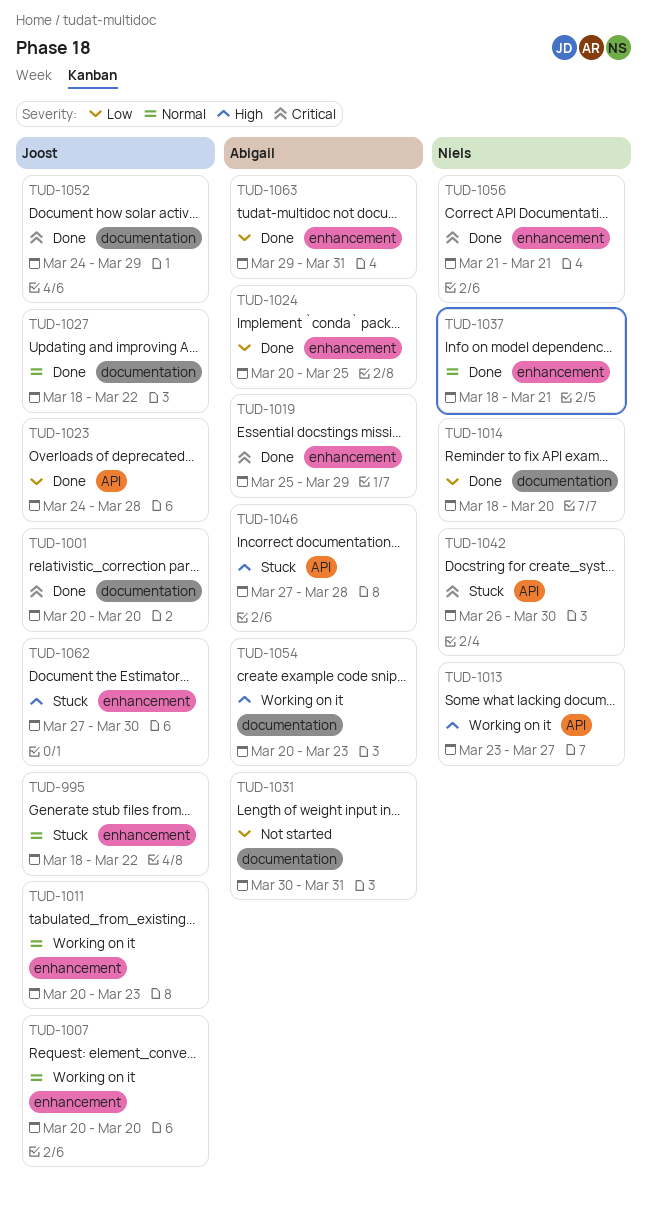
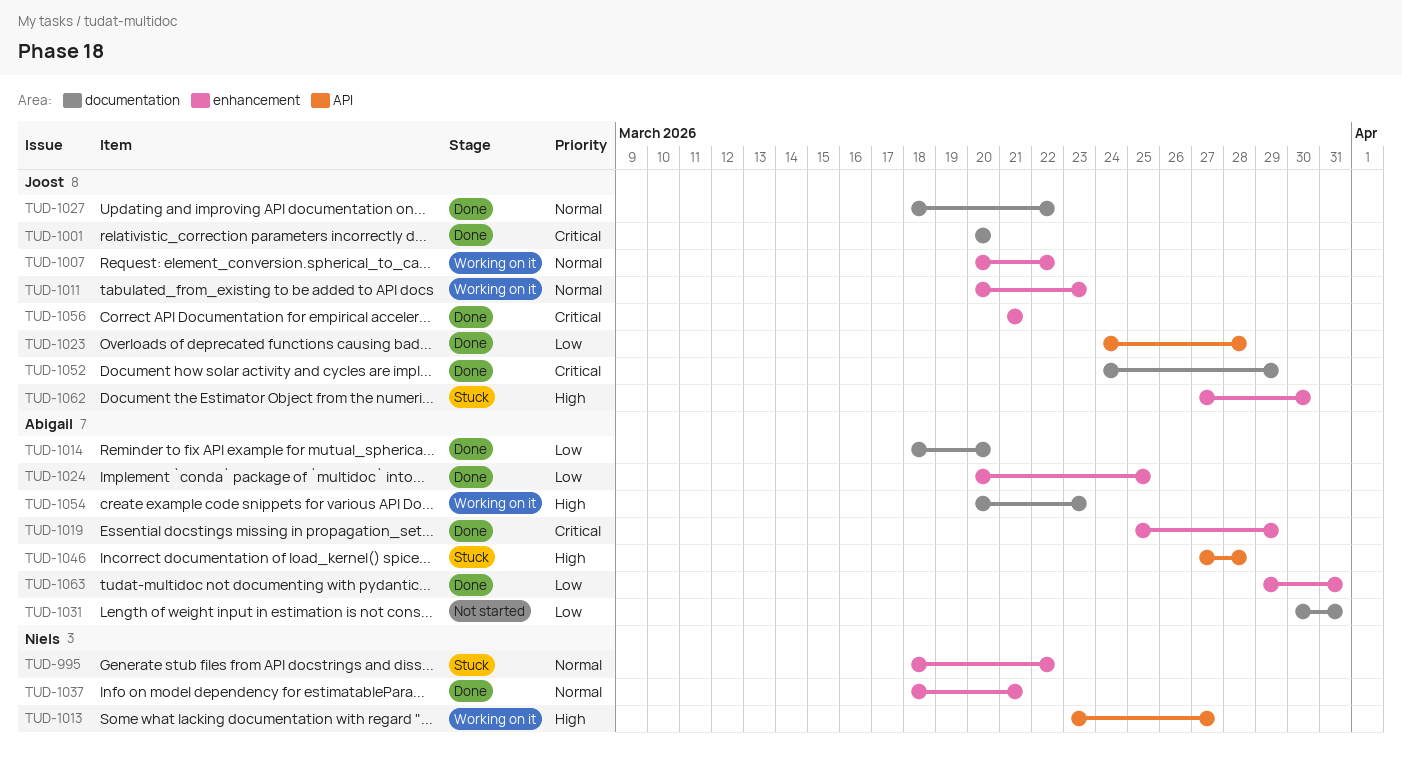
TUD-995, owner: Joost -> Niels
TUD-1007, due: Mar 20 -> Mar 22
TUD-1014, owner: Niels -> Abigail
TUD-1042: present -> none
TUD-1056, owner: Niels -> Joost

